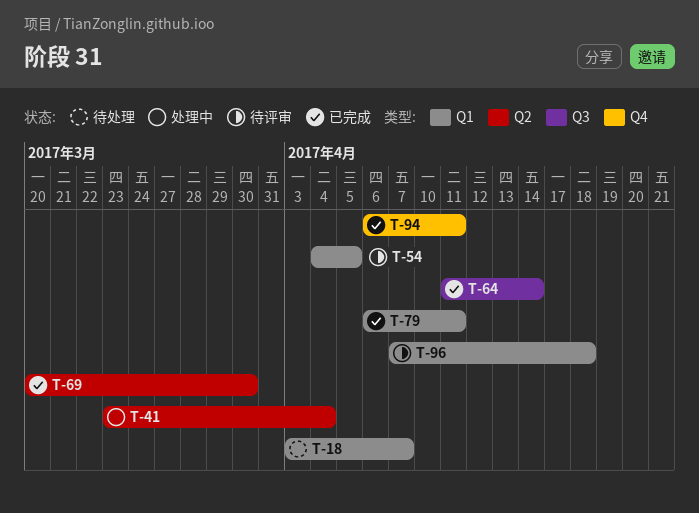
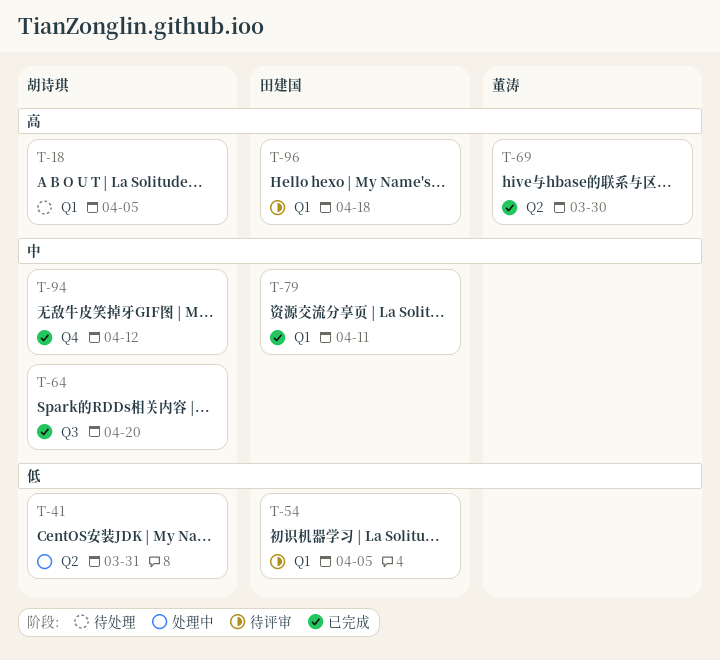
T-18, due: Apr 7 -> Apr 5
T-41, due: Apr 4 -> Mar 31
T-64, due: Apr 14 -> Apr 20
T-94, due: Apr 11 -> Apr 12

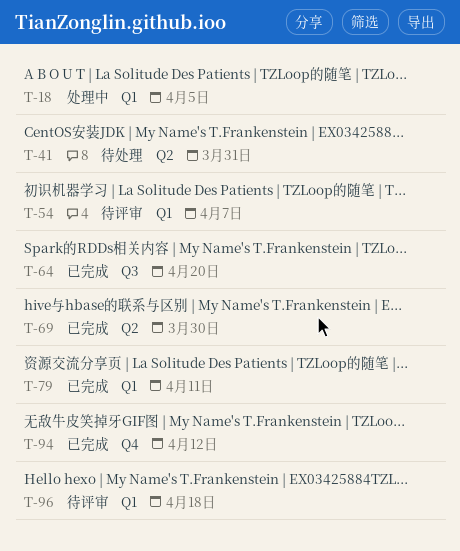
T-18, status: 待处理 -> 处理中
T-41, status: 处理中 -> 待处理
T-54, due: Apr 5 -> Apr 7

